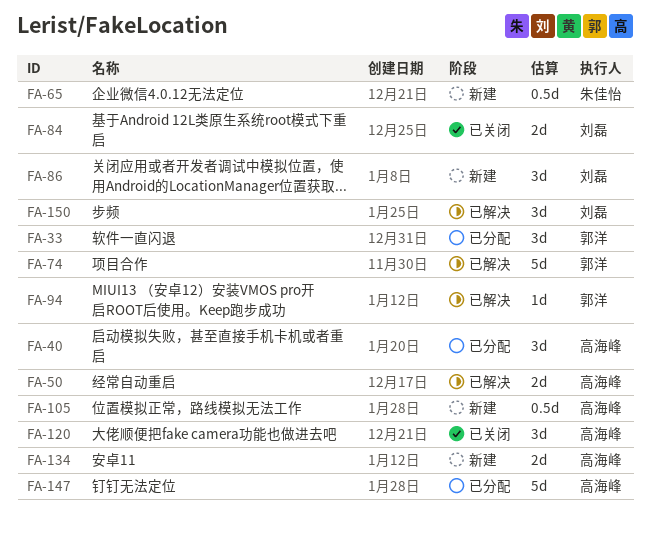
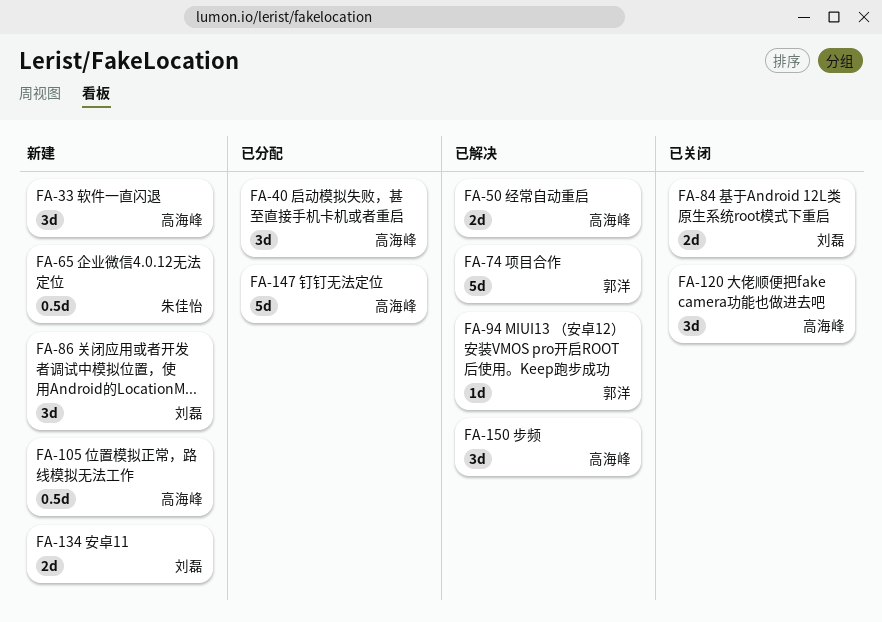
FA-33, status: 已分配 -> 新建
FA-33, owner: 郭洋 -> 高海峰
FA-134, owner: 高海峰 -> 刘磊
FA-150, owner: 刘磊 -> 高海峰

